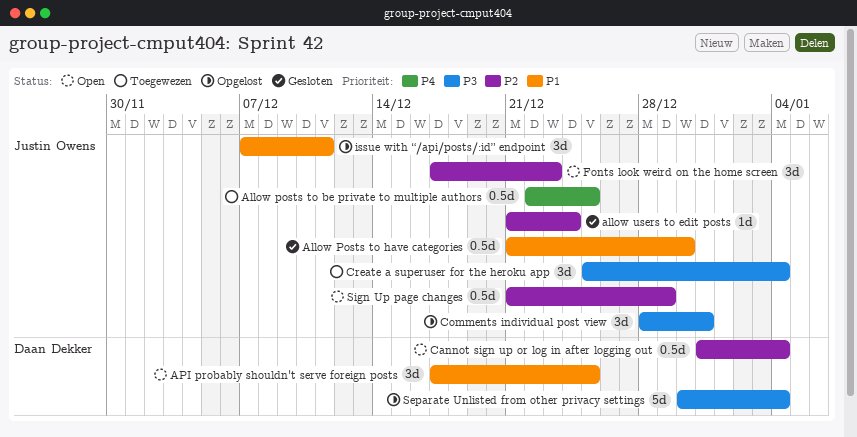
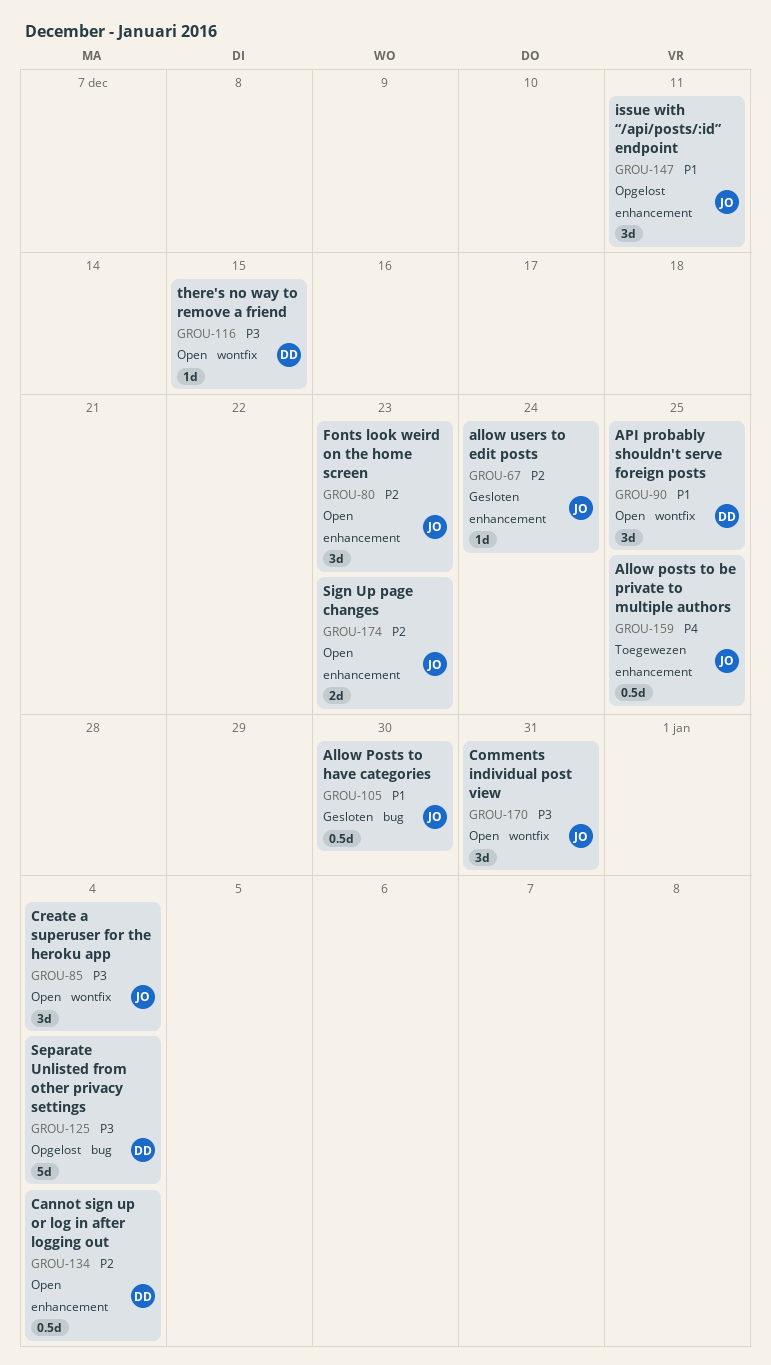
Comments individual post view, status: Opgelost -> Open
Create a superuser for the heroku app, status: Toegewezen -> Open
Sign Up page changes, estimate: 0.5d -> 2d
Sign Up page changes, due: Dec 29 -> Dec 23
there's no way to remove a friend: none -> present

